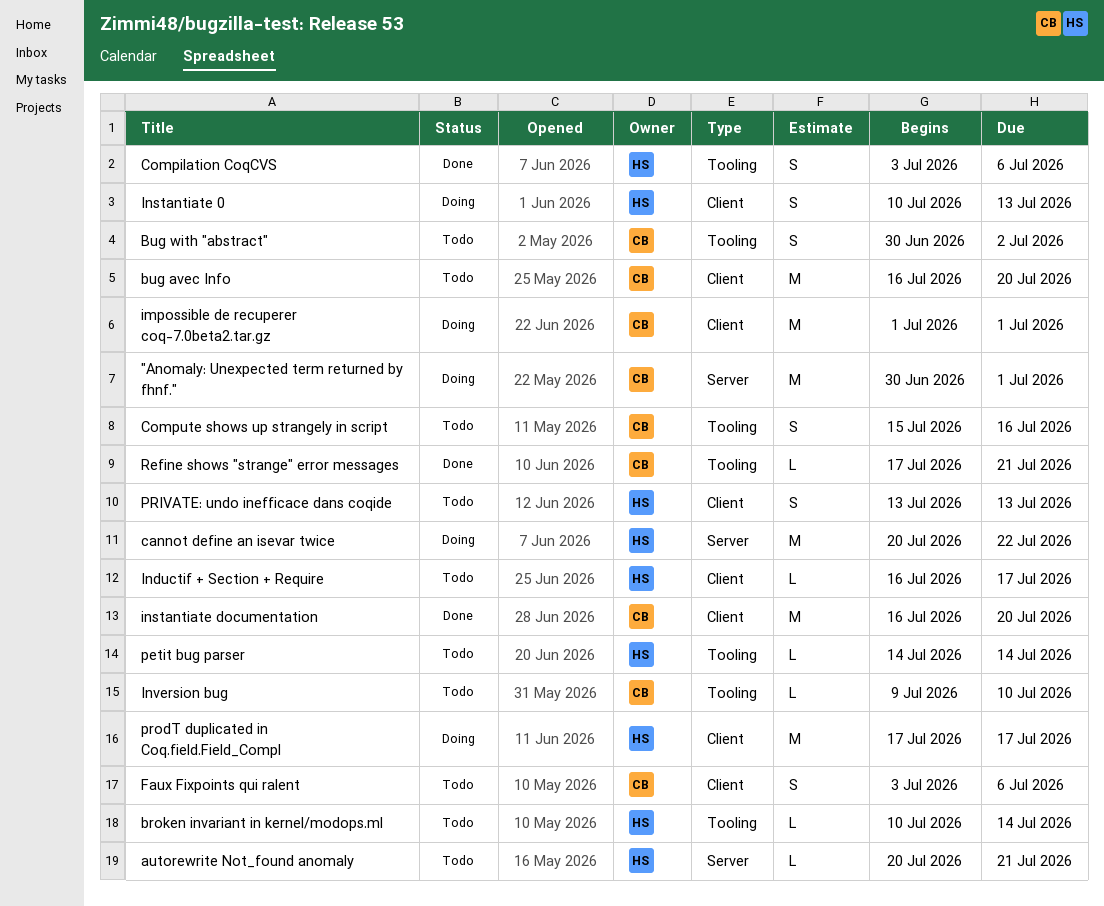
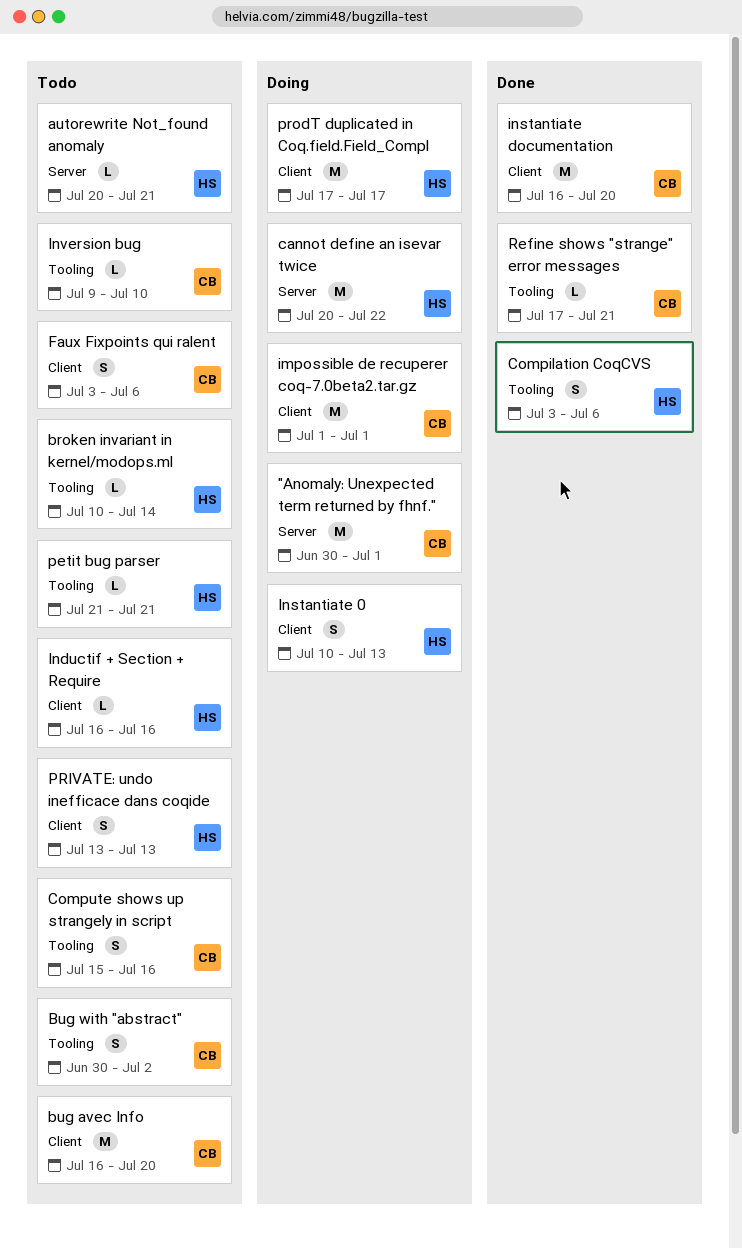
Inductif + Section + Require, due: Jul 17 -> Jul 16
petit bug parser, start: Jul 14 -> Jul 21
petit bug parser, due: Jul 14 -> Jul 21

